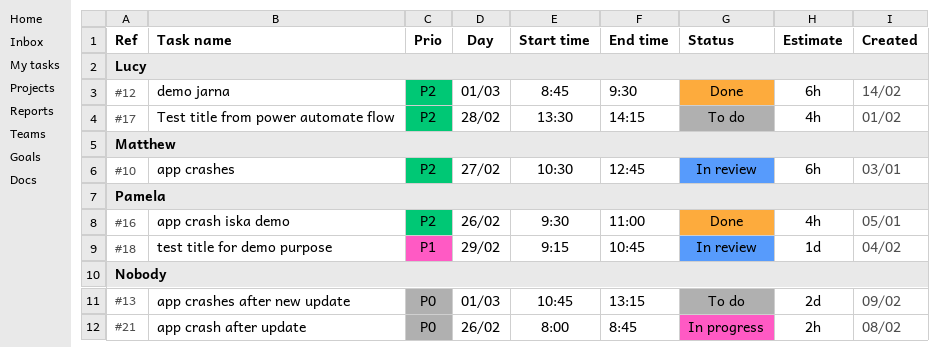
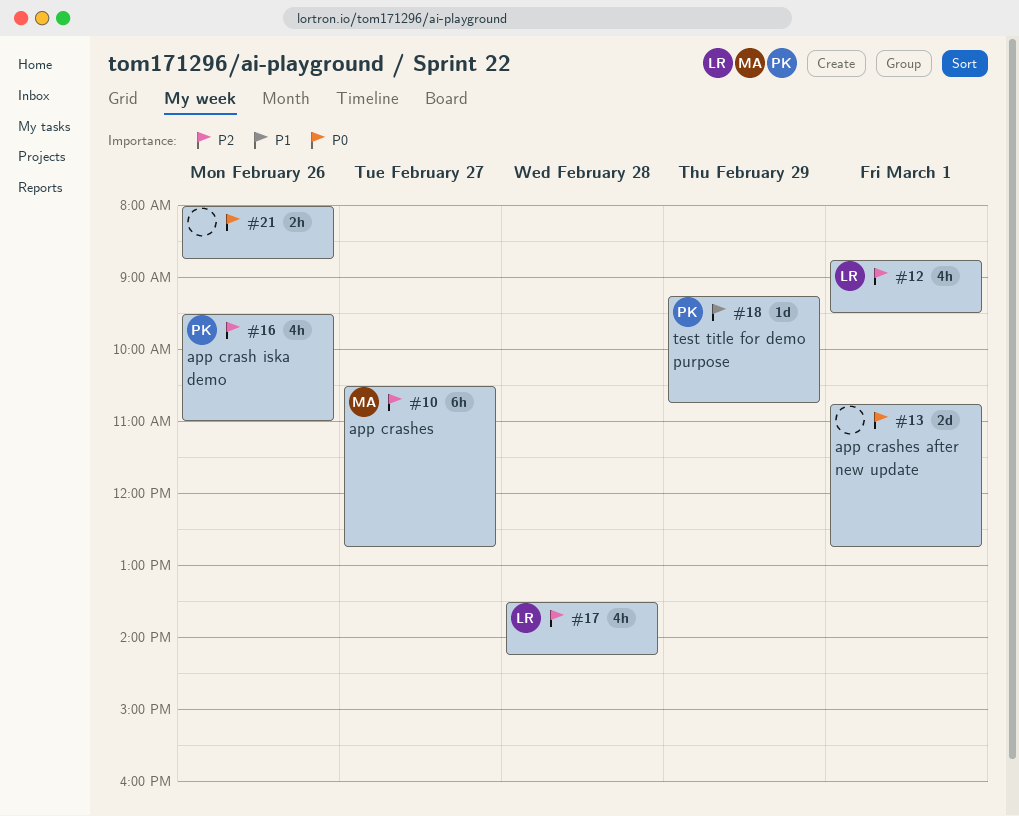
#12, estimate: 6h -> 4h
#13, ends: 13:15 -> 12:45

